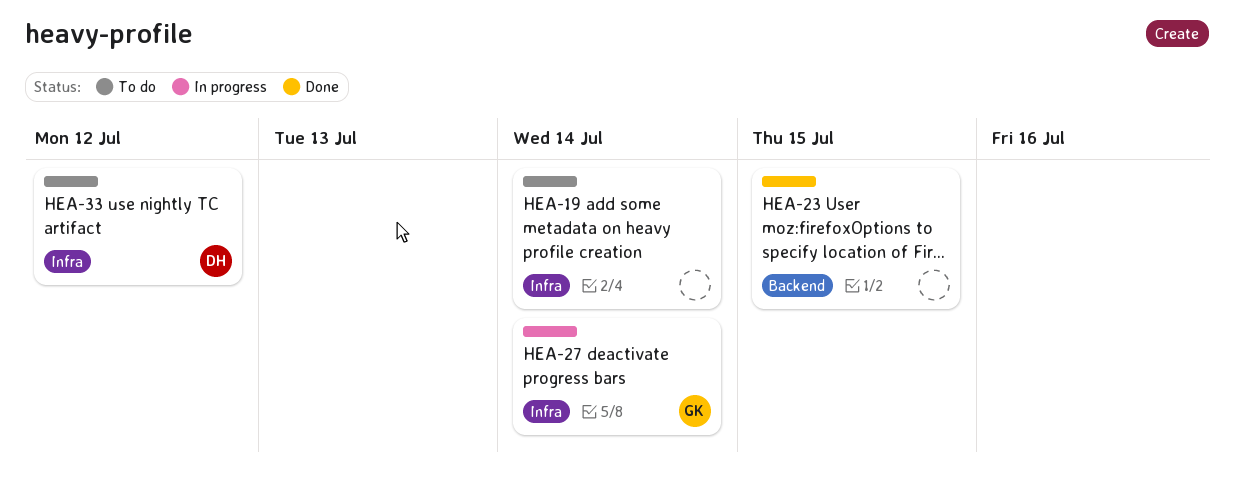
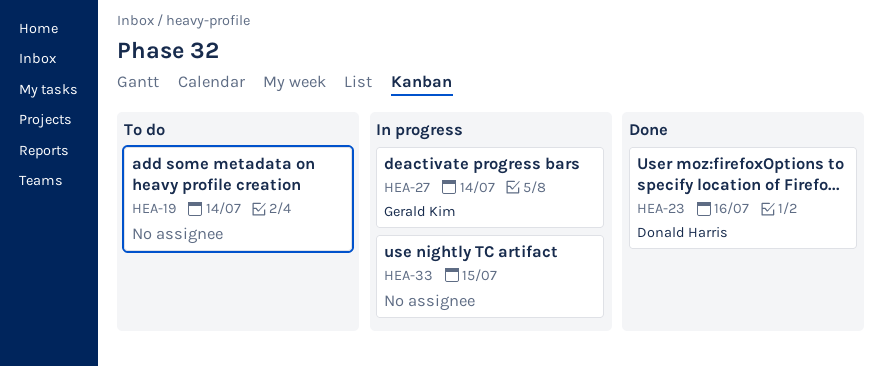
HEA-23, owner: none -> Donald Harris
HEA-23, due: Jul 15 -> Jul 16
HEA-33, status: To do -> In progress
HEA-33, owner: Donald Harris -> none
HEA-33, due: Jul 12 -> Jul 15

